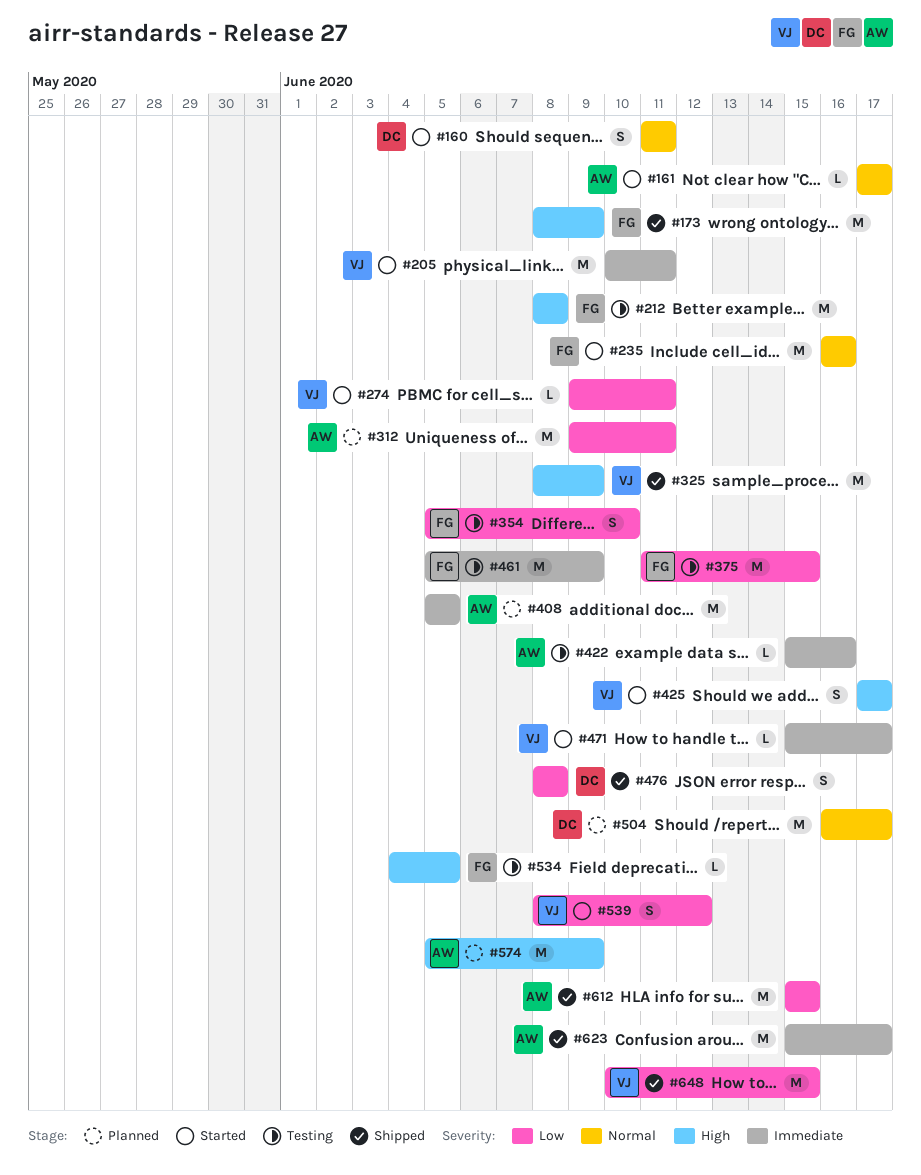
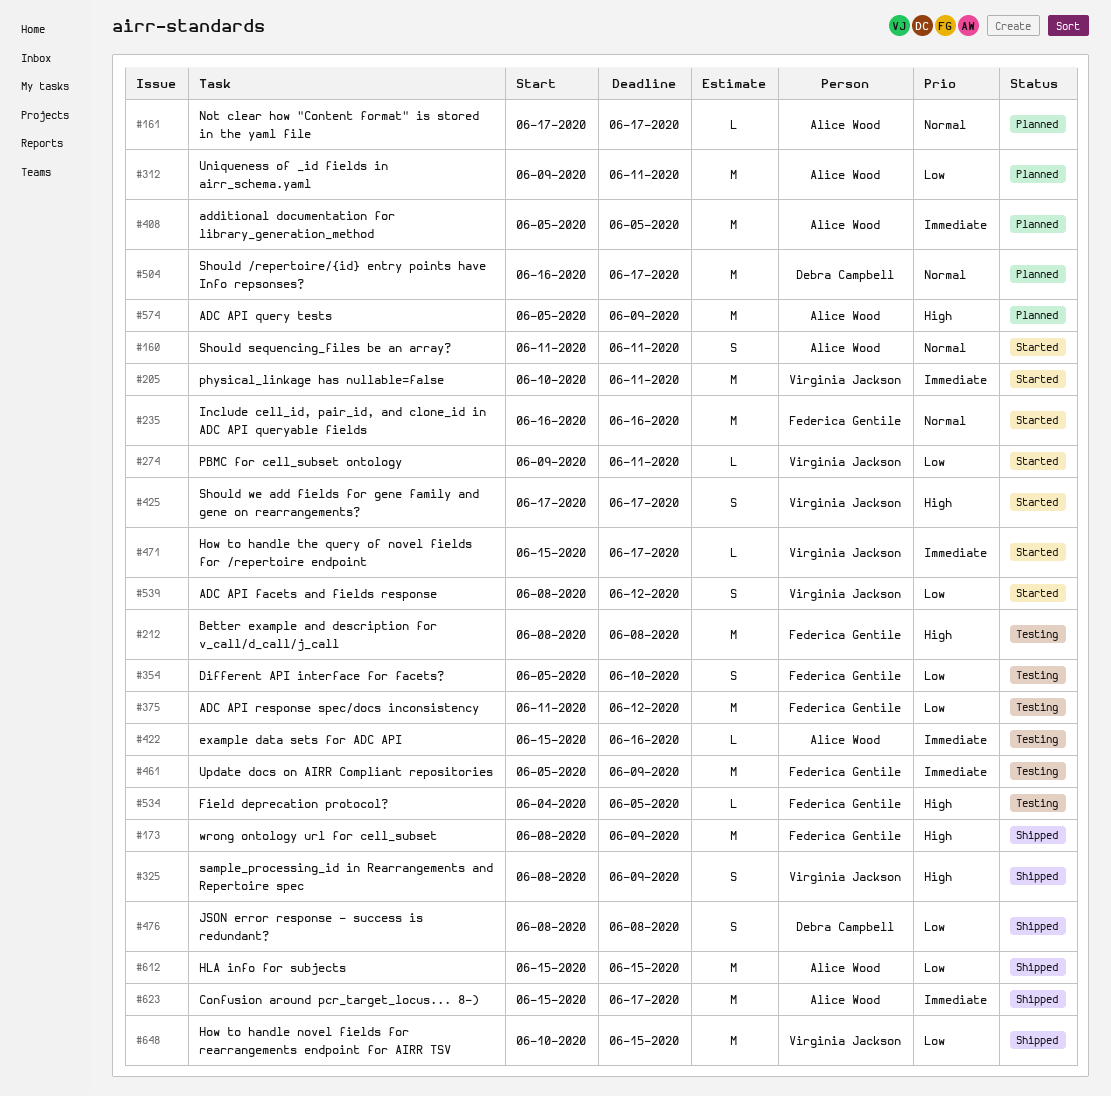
#160, owner: Debra Campbell -> Alice Wood
#161, status: Started -> Planned
#325, estimate: M -> S
#375, due: Jun 15 -> Jun 12

